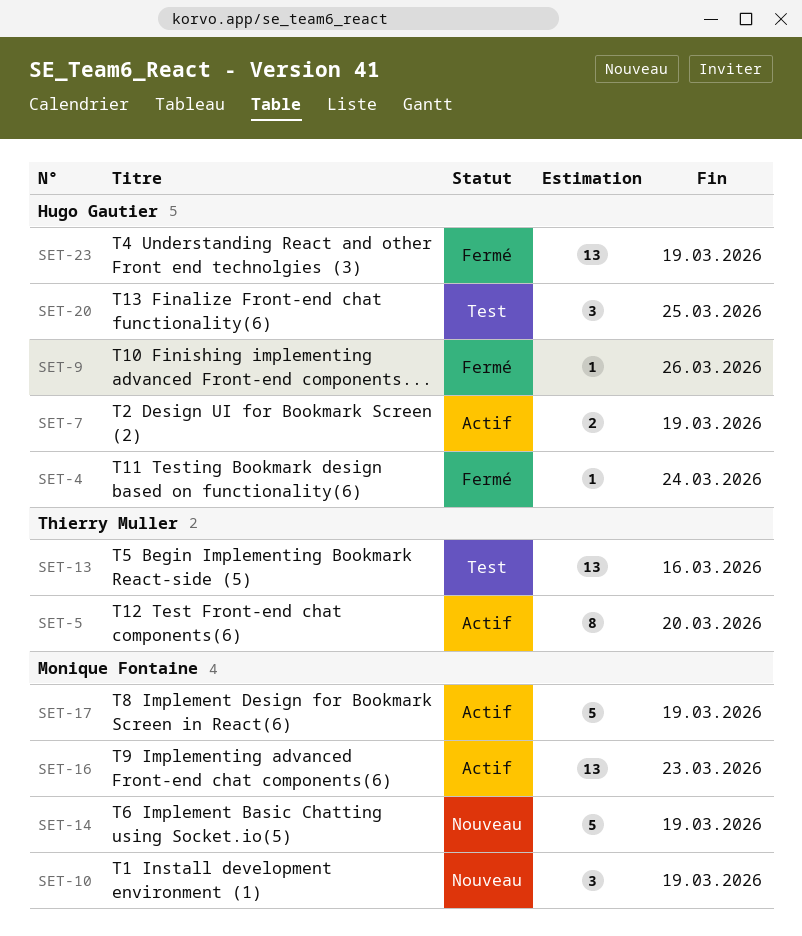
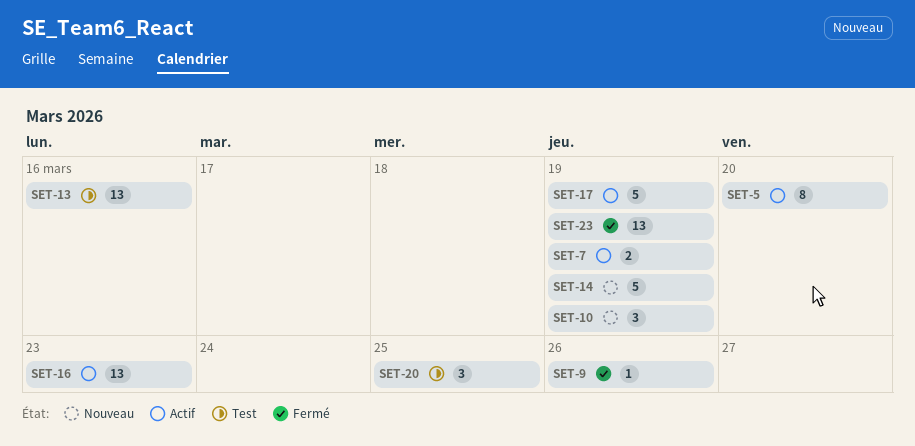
SET-4: present -> none

